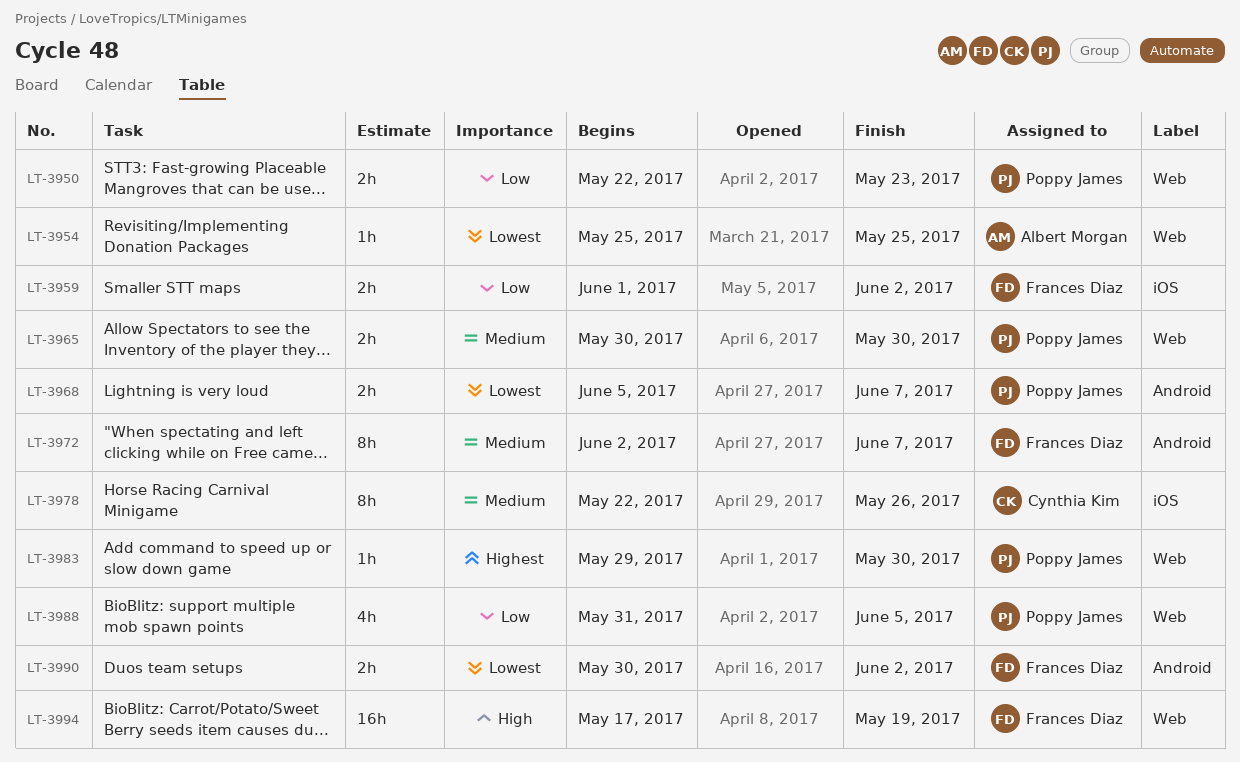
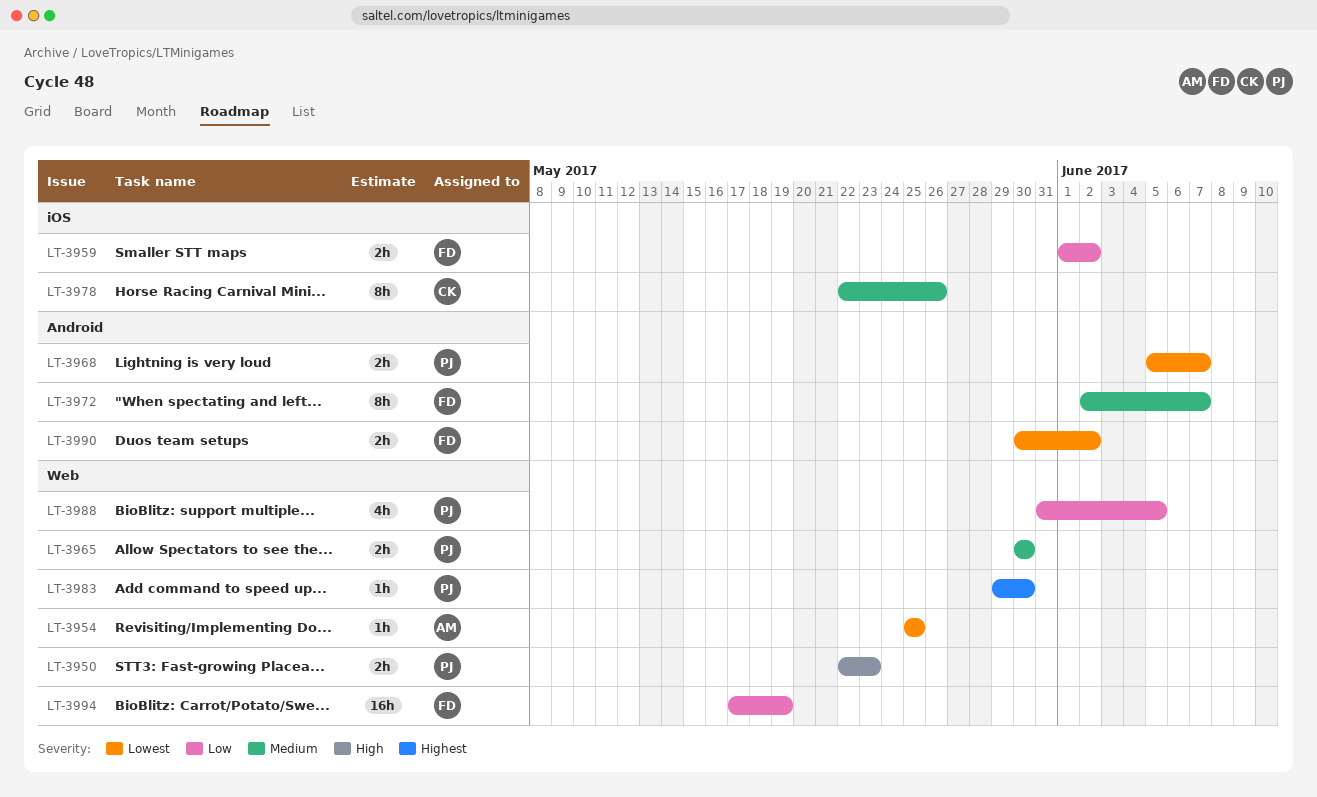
LT-3950, priority: Low -> High
LT-3994, priority: High -> Low

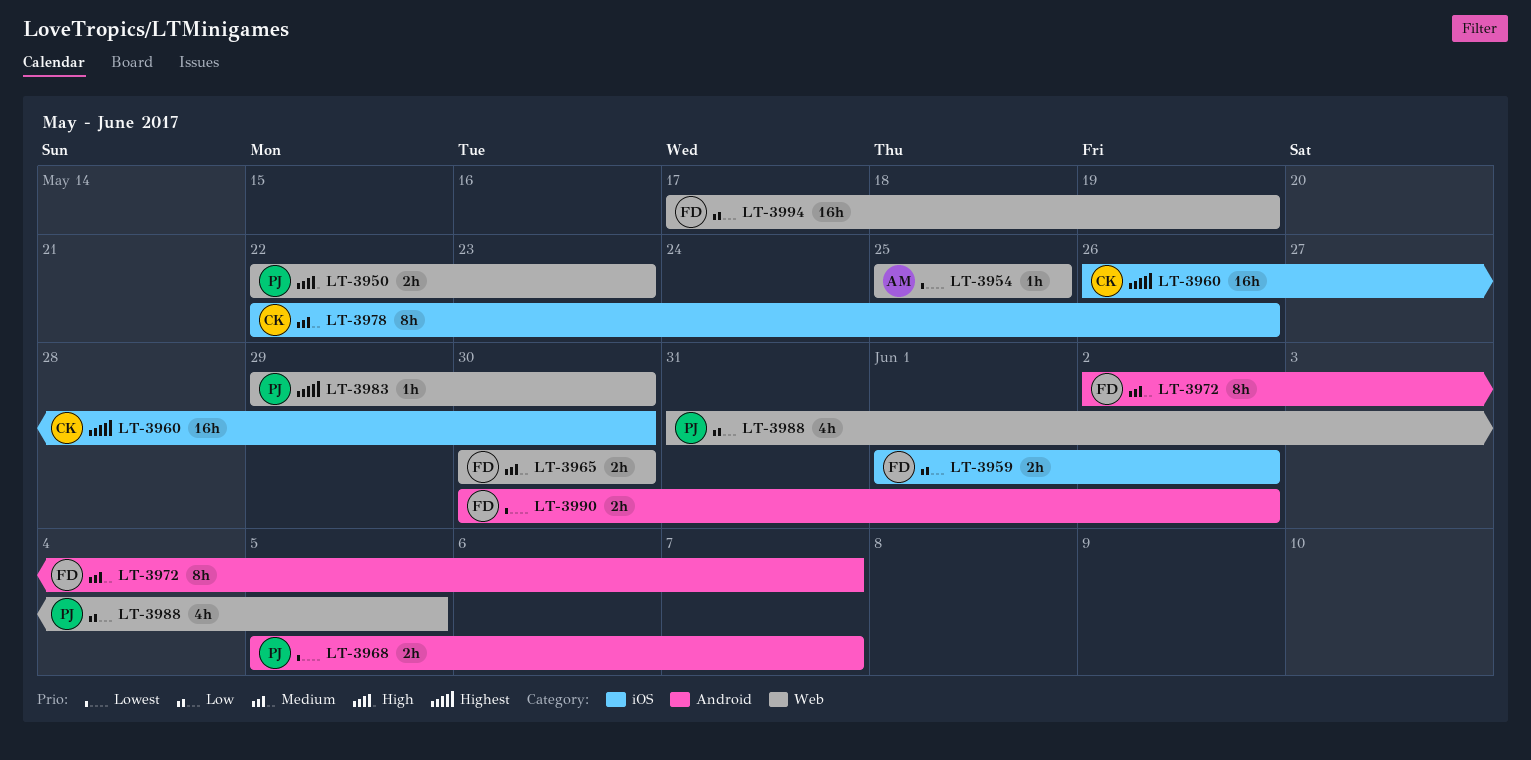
LT-3960: none -> present
LT-3965, owner: PJ -> FD

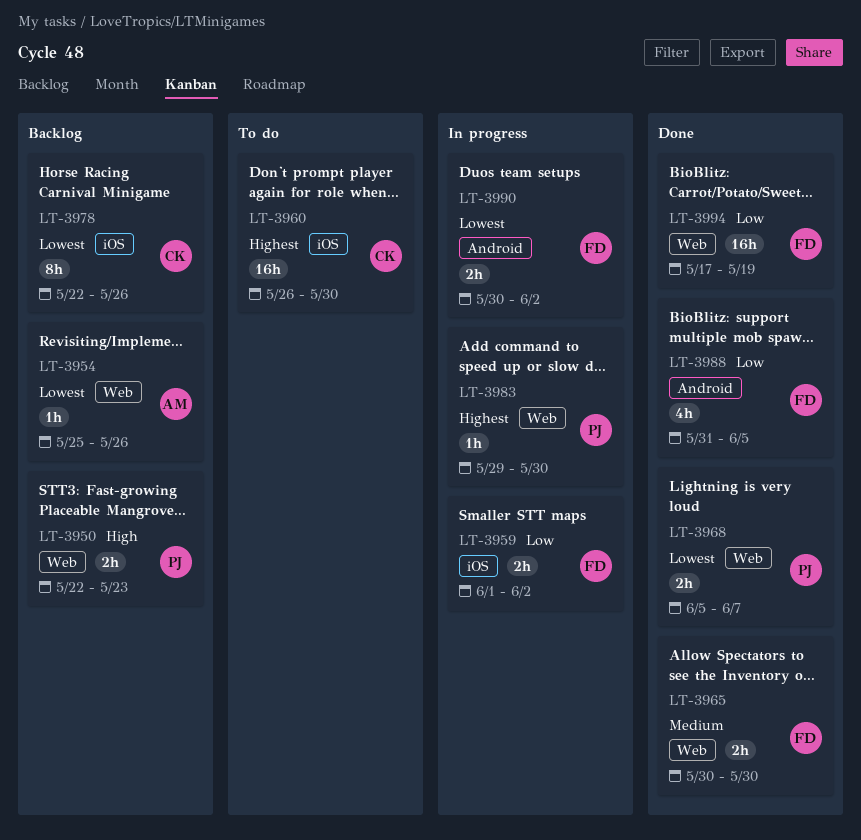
LT-3954, due: May 25 -> May 26
LT-3968, label: Android -> Web
LT-3972: present -> none
LT-3978, priority: Medium -> Lowest
LT-3988, owner: PJ -> FD
LT-3988, label: Web -> Android

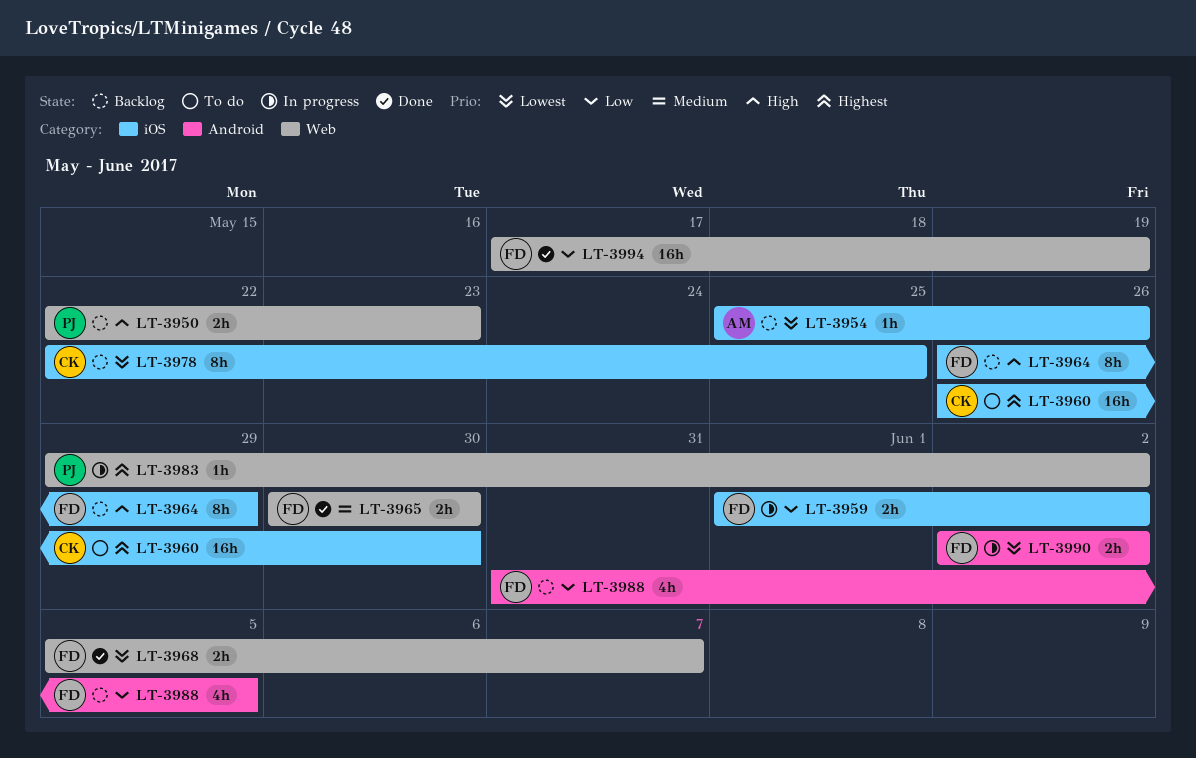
LT-3954, label: Web -> iOS
LT-3964: none -> present
LT-3968, owner: PJ -> FD
LT-3978, due: May 26 -> May 25
LT-3983, due: May 30 -> Jun 2
LT-3988, status: Done -> Backlog
LT-3990, start: May 30 -> Jun 2

